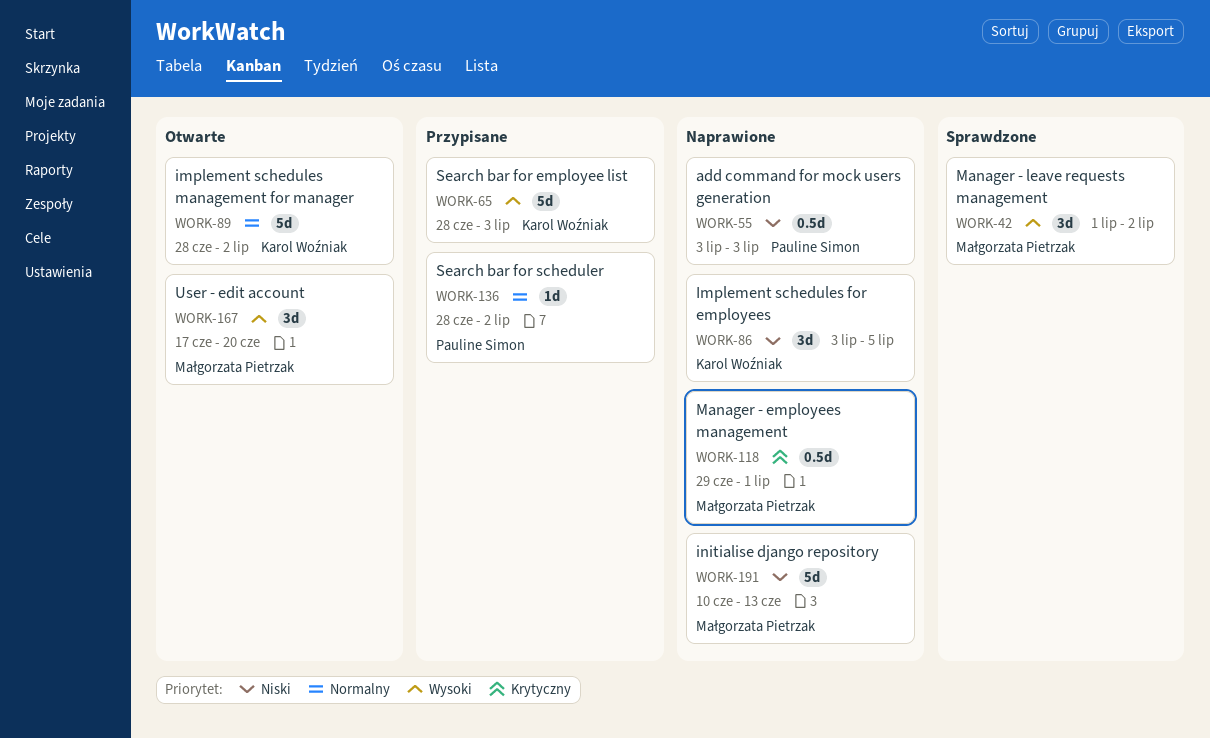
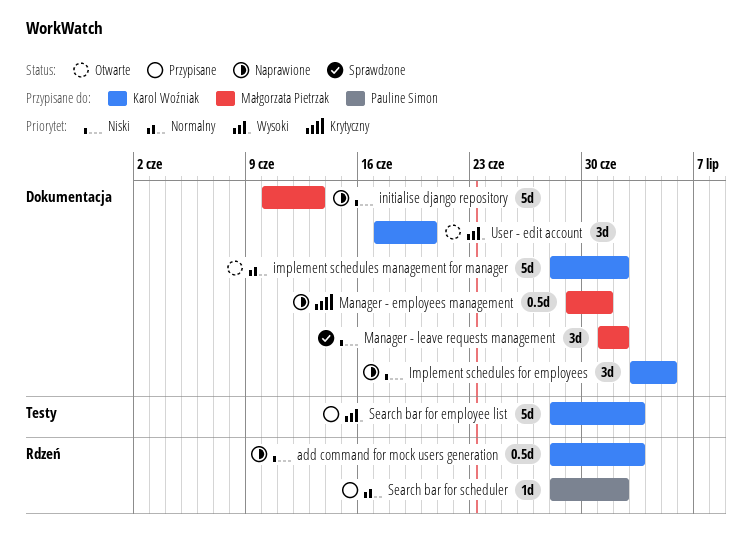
add command for mock users generation, owner: Pauline Simon -> Karol Woźniak
add command for mock users generation, start: Jul 3 -> Jun 28
Manager - leave requests management, priority: Wysoki -> Niski
User - edit account, owner: Małgorzata Pietrzak -> Karol Woźniak

